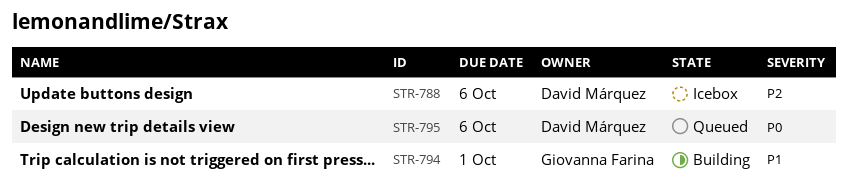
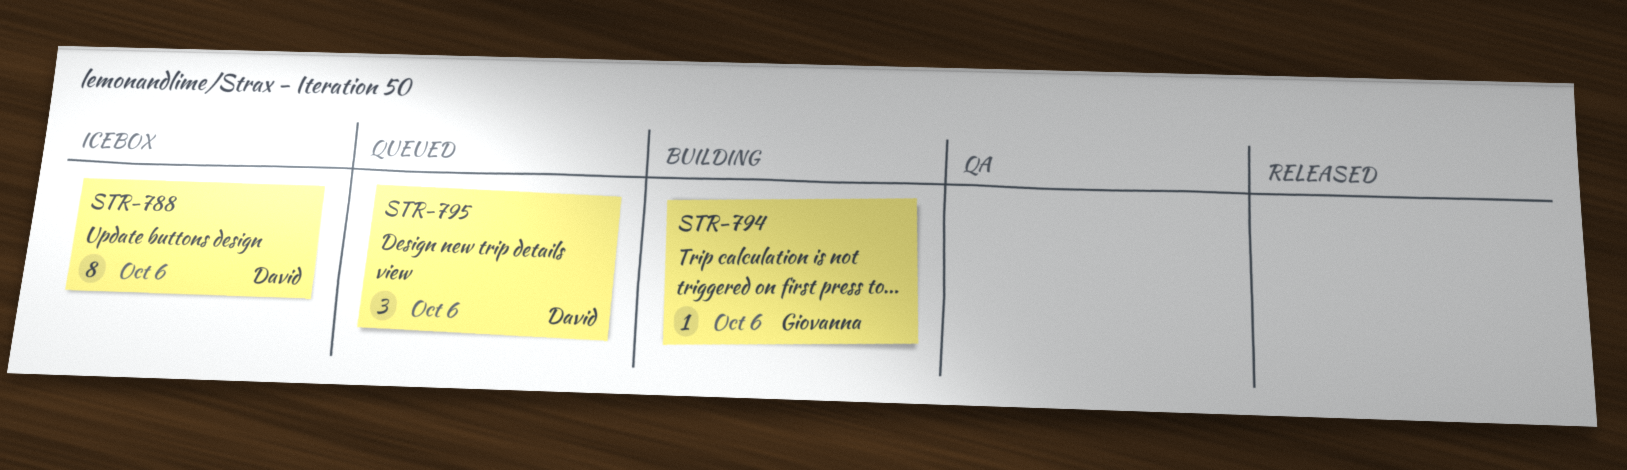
STR-794, due: Oct 1 -> Oct 6

